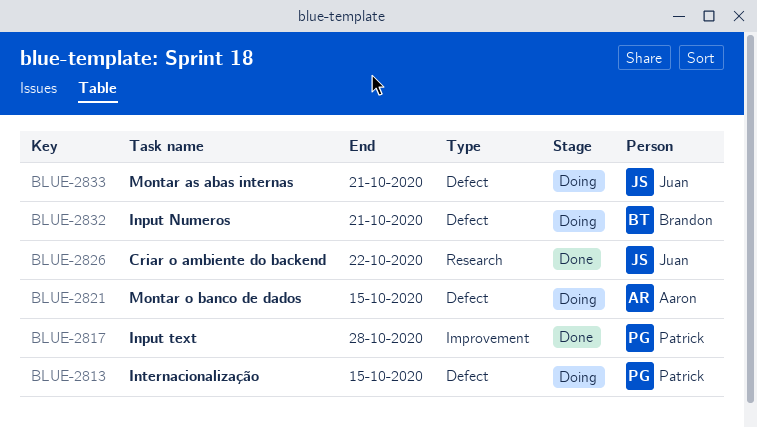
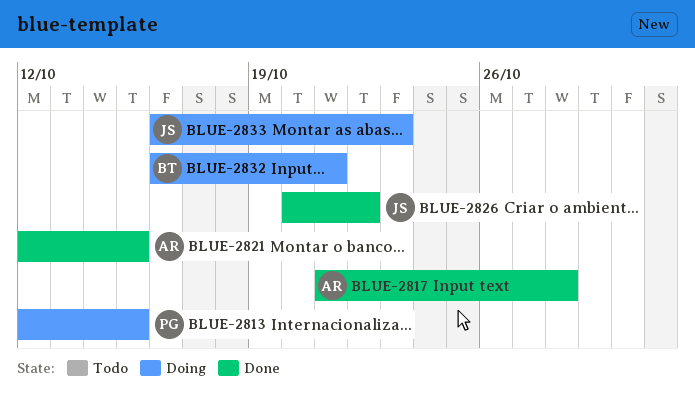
BLUE-2817, owner: Patrick -> Aaron
BLUE-2821, status: Doing -> Done
BLUE-2833, due: Oct 21 -> Oct 23

